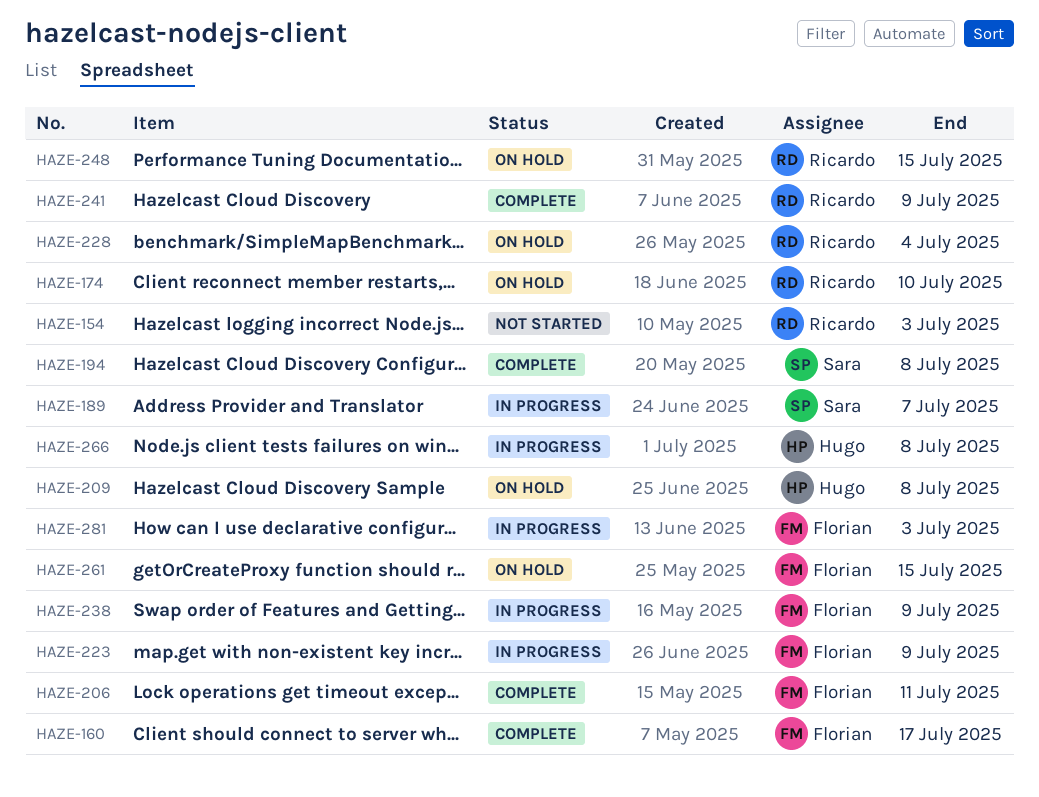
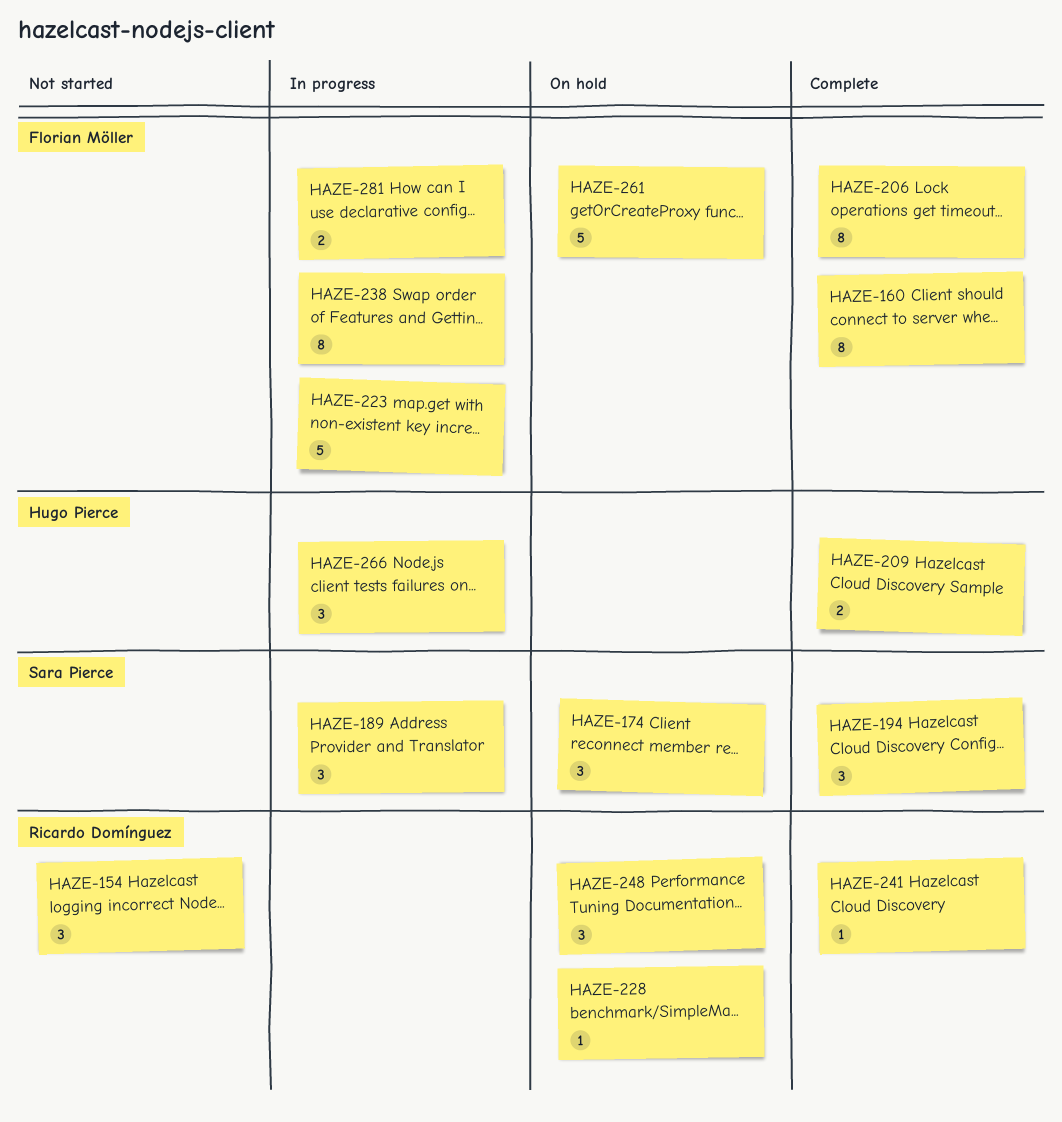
HAZE-174, owner: Ricardo Domínguez -> Sara Pierce
HAZE-209, status: On hold -> Complete

